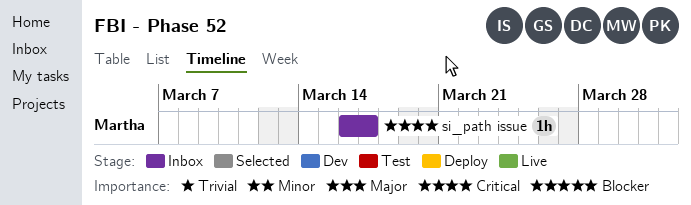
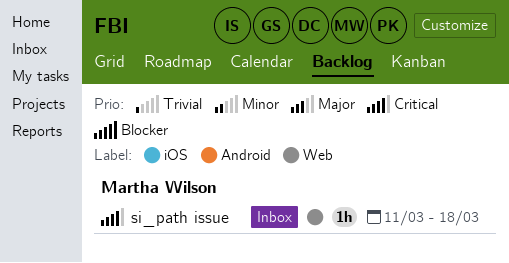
si_path issue, start: Mar 16 -> Mar 11
si_path issue, due: Mar 17 -> Mar 18

